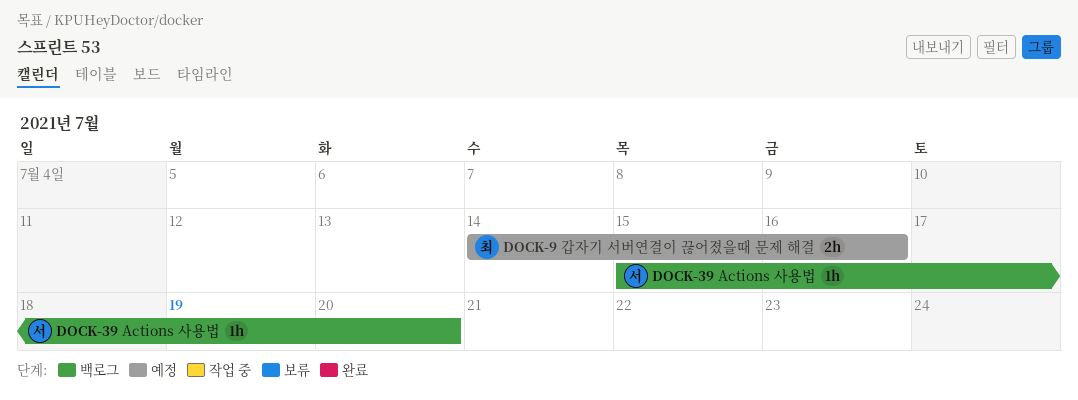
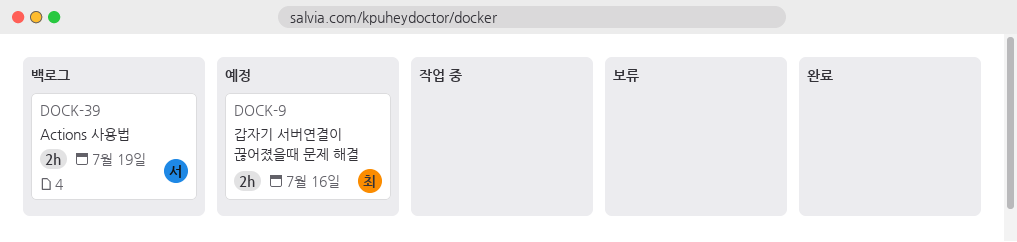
DOCK-39, estimate: 1h -> 2h
DOCK-39, due: Jul 20 -> Jul 19

